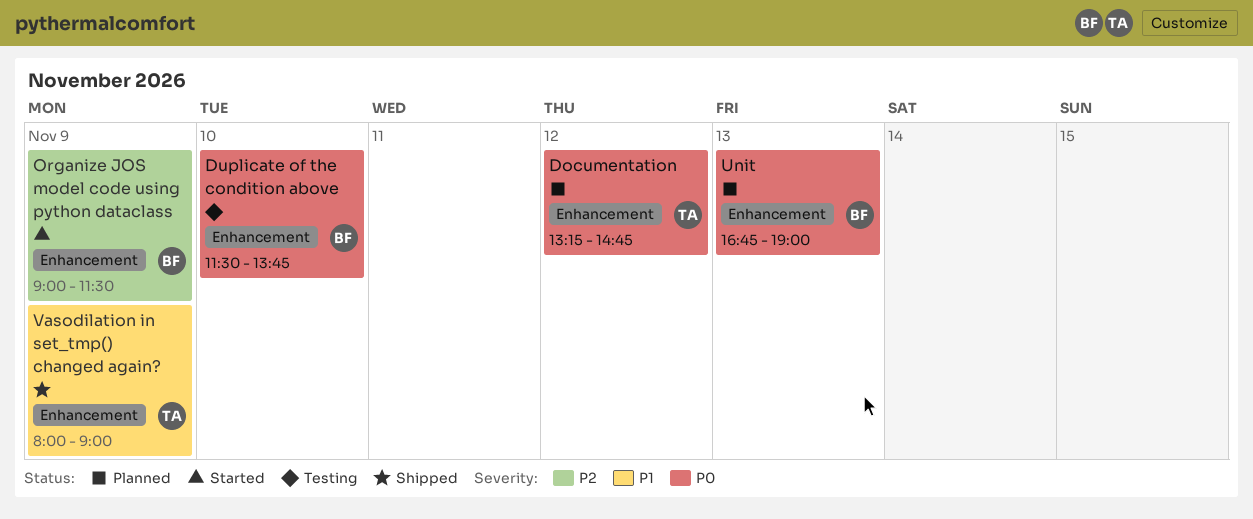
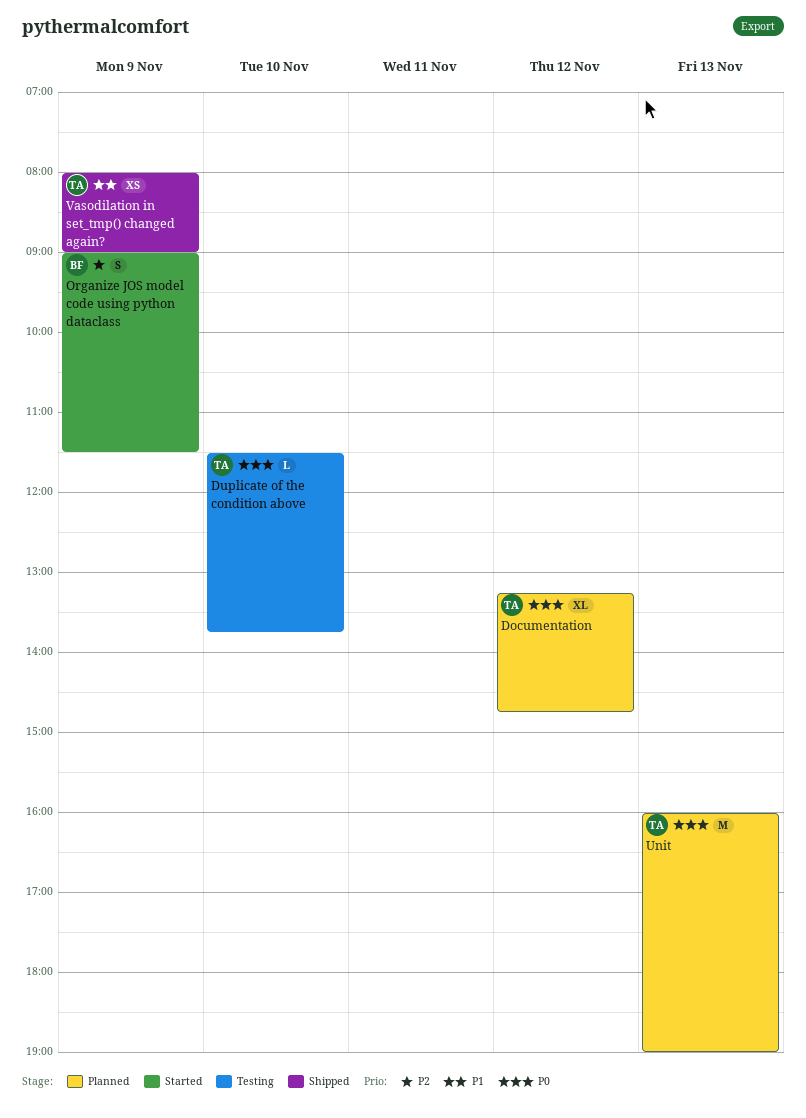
Duplicate of the condition above, owner: BF -> TA
Unit, owner: BF -> TA
Unit, begins: 16:45 -> 16:00

